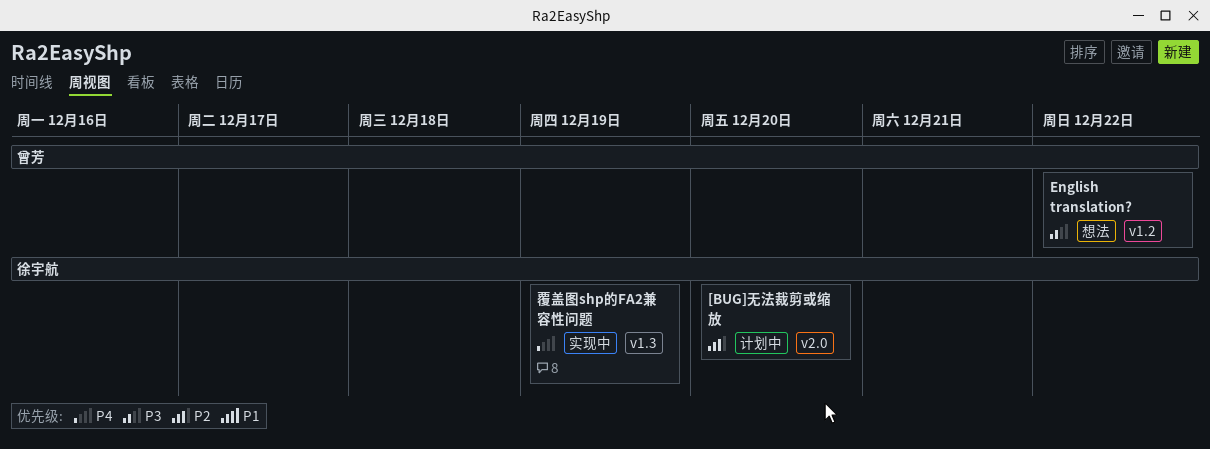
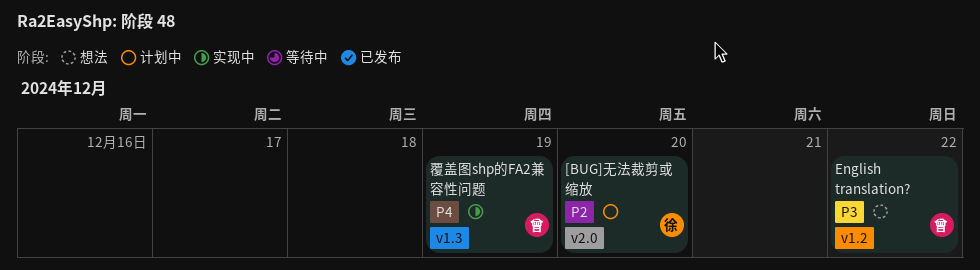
覆盖图shp的FA2兼容性问题, owner: 徐宇航 -> 曾芳

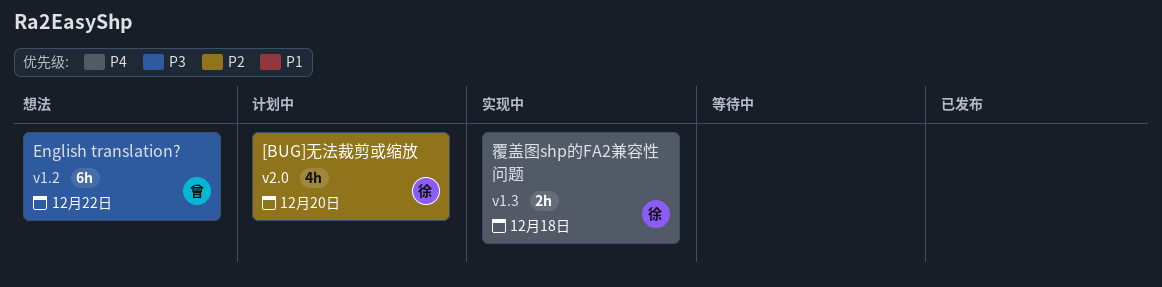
覆盖图shp的FA2兼容性问题, owner: 曾 -> 徐
覆盖图shp的FA2兼容性问题, due: Dec 19 -> Dec 18

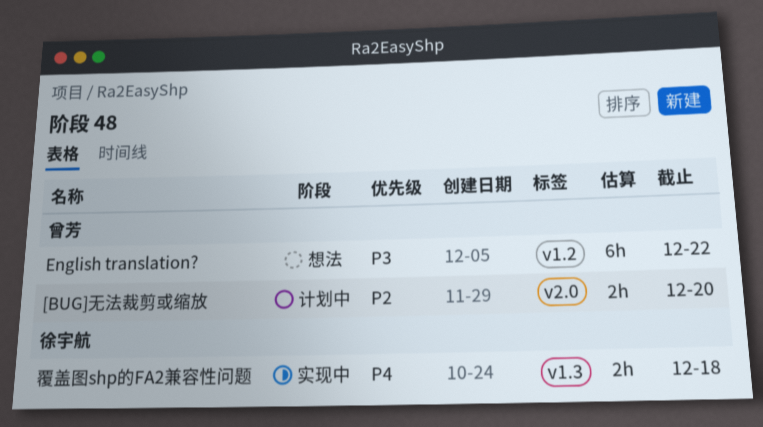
[BUG]无法裁剪或缩放, owner: 徐宇航 -> 曾芳
[BUG]无法裁剪或缩放, estimate: 4h -> 2h

